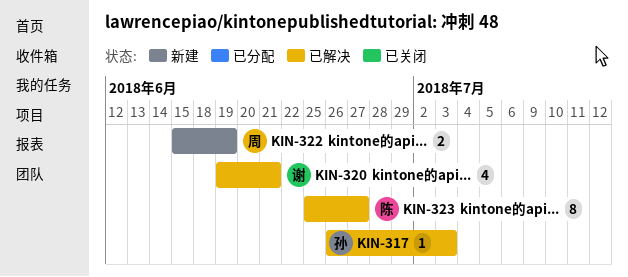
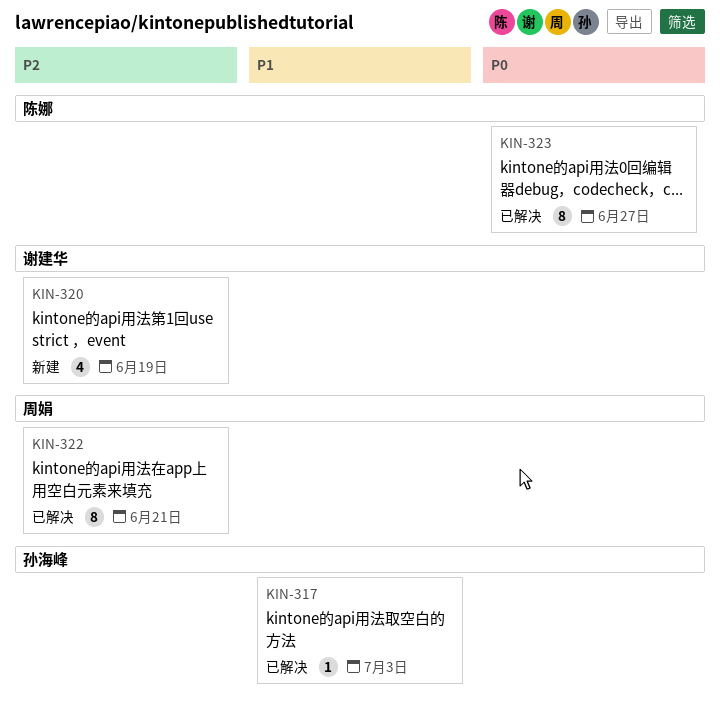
KIN-320, status: 已解决 -> 新建
KIN-320, due: Jun 21 -> Jun 19
KIN-322, status: 新建 -> 已解决
KIN-322, estimate: 2 -> 8
KIN-322, due: Jun 19 -> Jun 21

